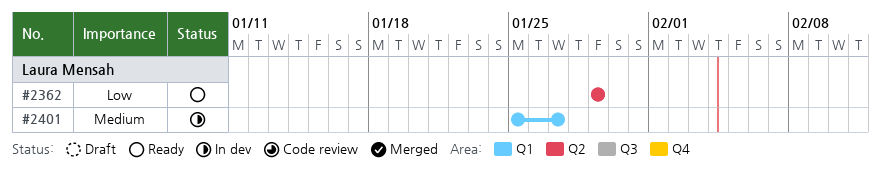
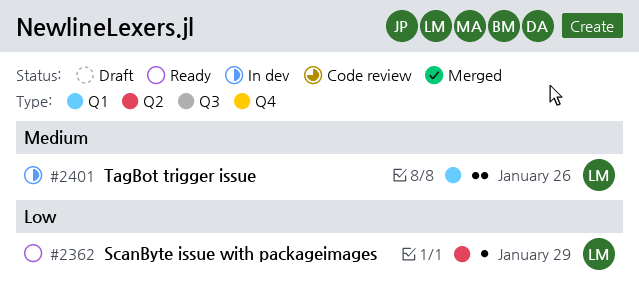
#2401, due: Jan 27 -> Jan 26

